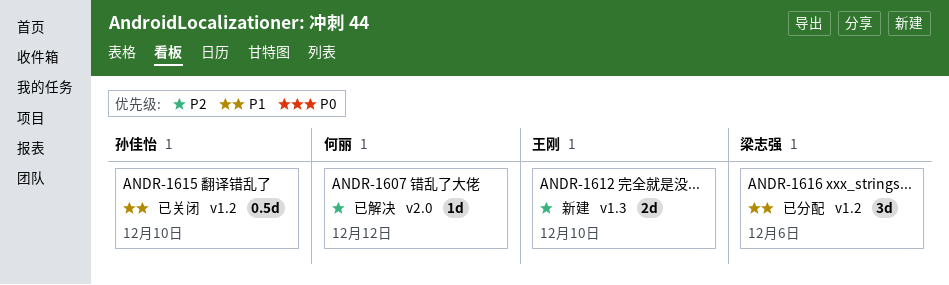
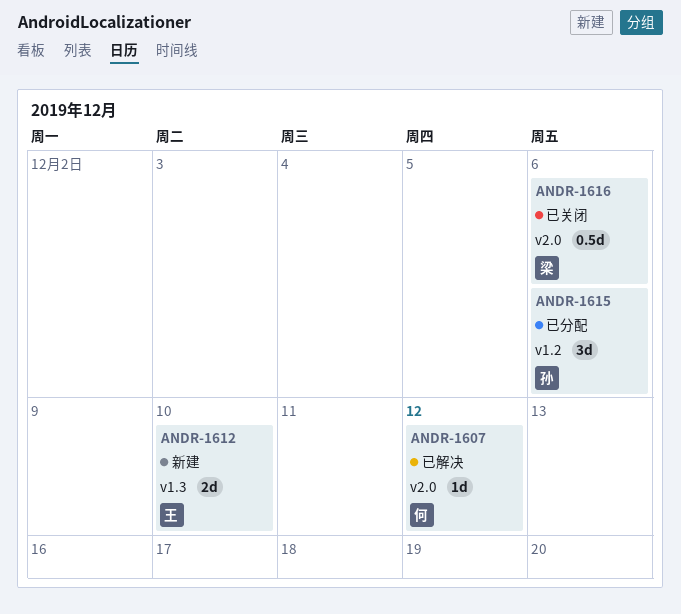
ANDR-1615, status: 已关闭 -> 已分配
ANDR-1615, estimate: 0.5d -> 3d
ANDR-1615, due: Dec 10 -> Dec 6
ANDR-1616, status: 已分配 -> 已关闭
ANDR-1616, label: v1.2 -> v2.0
ANDR-1616, estimate: 3d -> 0.5d

